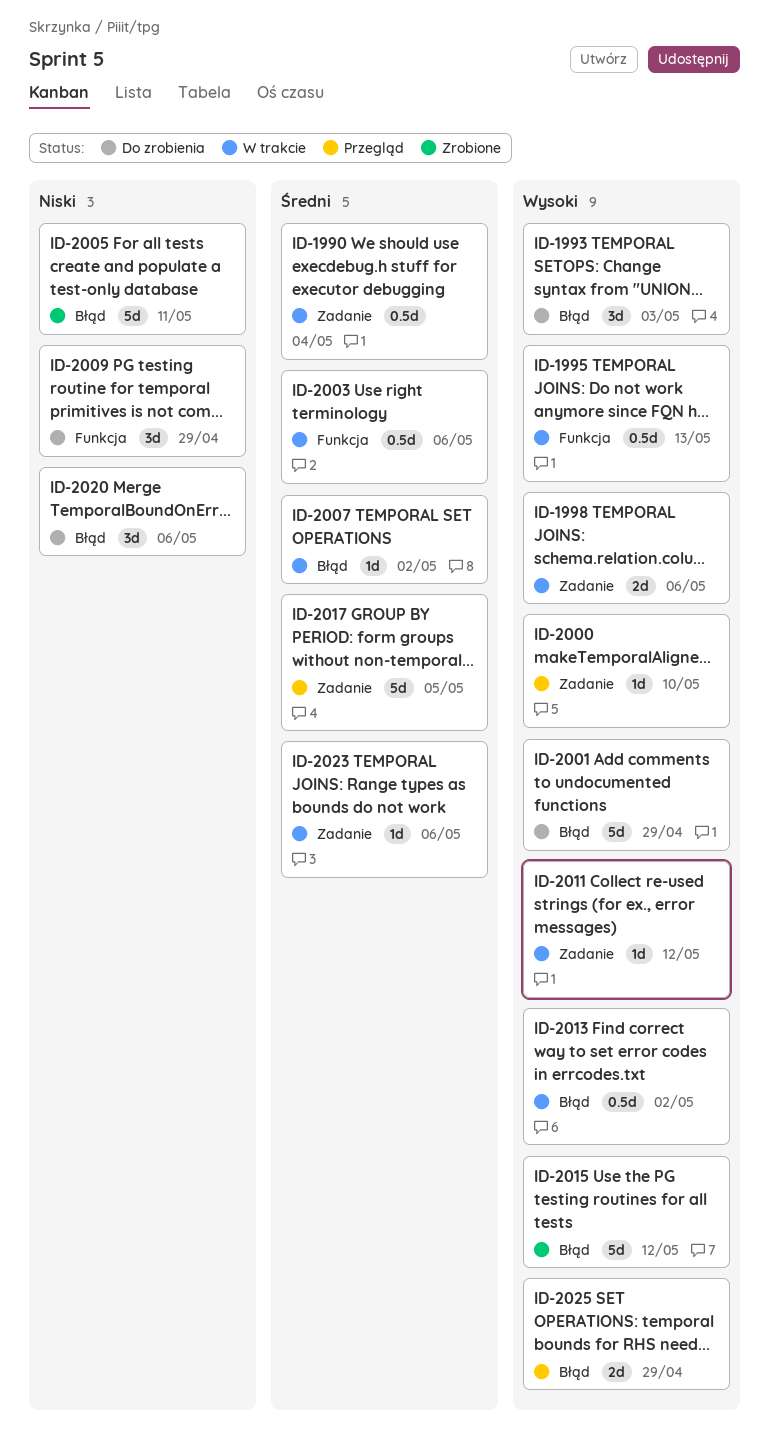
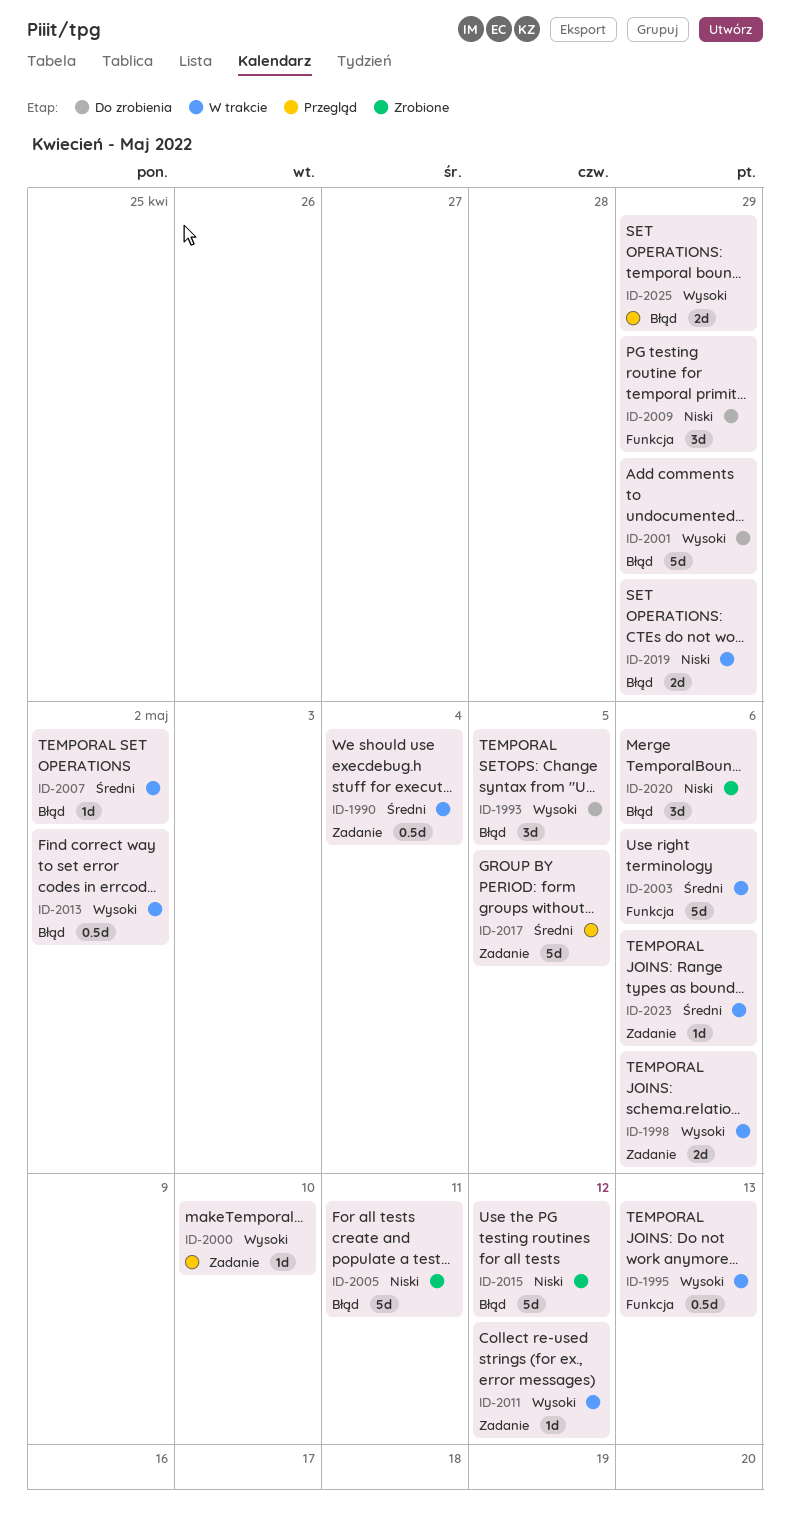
ID-1993, due: May 3 -> May 5
ID-2003, estimate: 0.5d -> 5d
ID-2015, priority: Wysoki -> Niski
ID-2019: none -> present
ID-2020, status: Do zrobienia -> Zrobione

